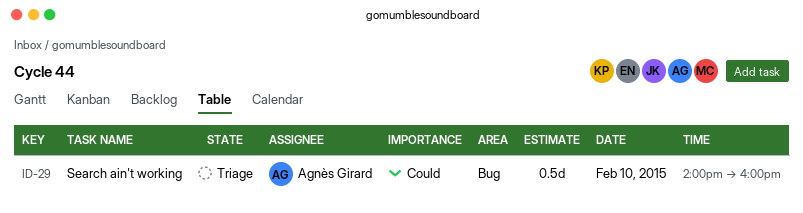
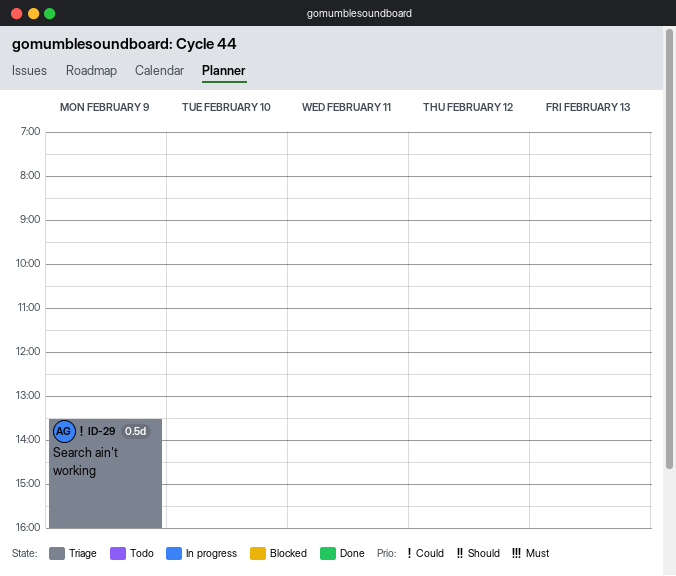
ID-29, day: Feb 10 -> Feb 9
ID-29, begins: 14:00 -> 13:30

